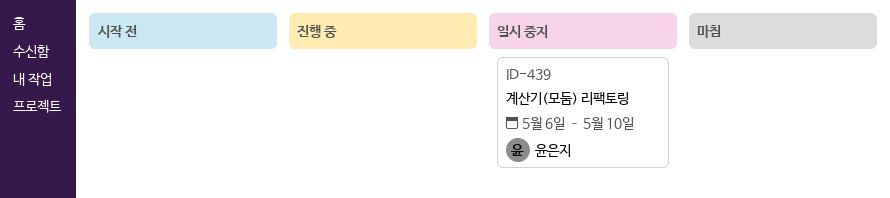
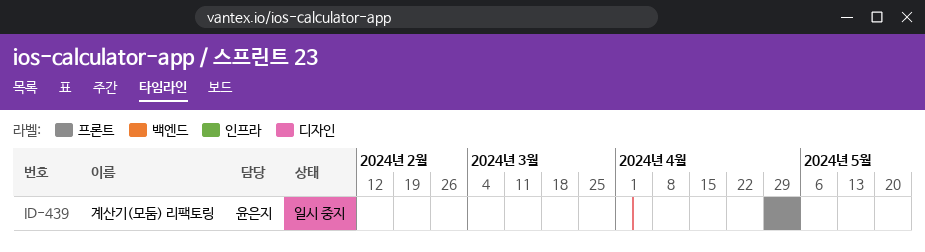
ID-439, start: May 6 -> Apr 29
ID-439, due: May 10 -> May 3

